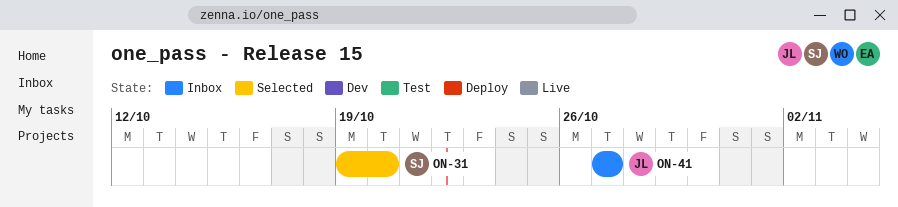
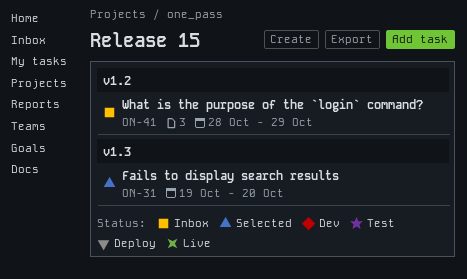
ON-41, start: Oct 27 -> Oct 28
ON-41, due: Oct 27 -> Oct 29

